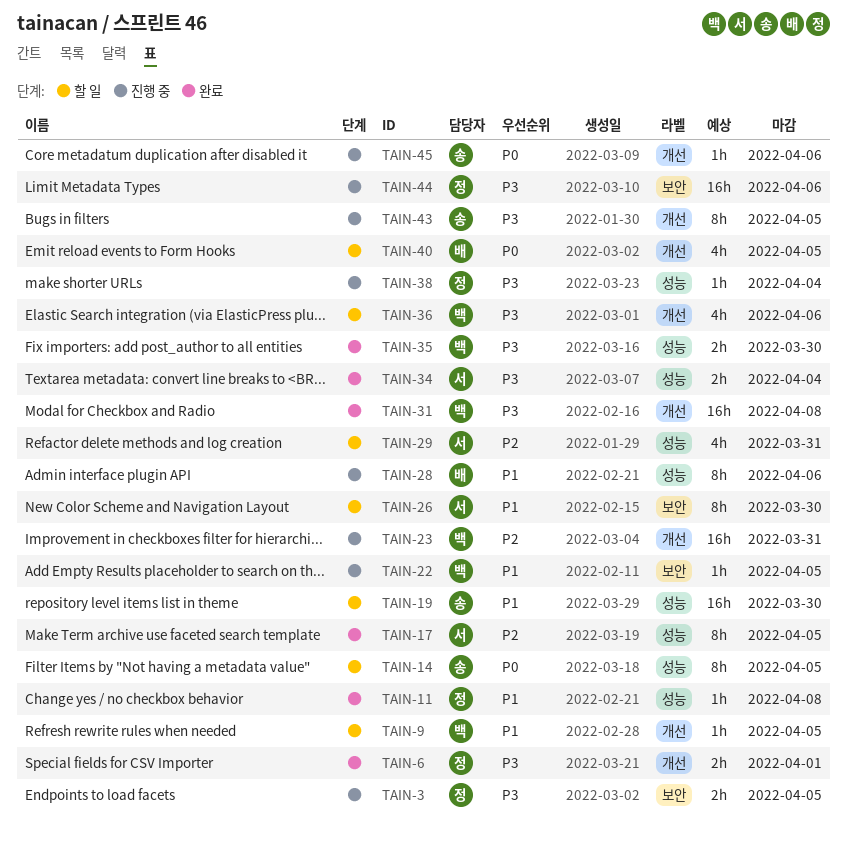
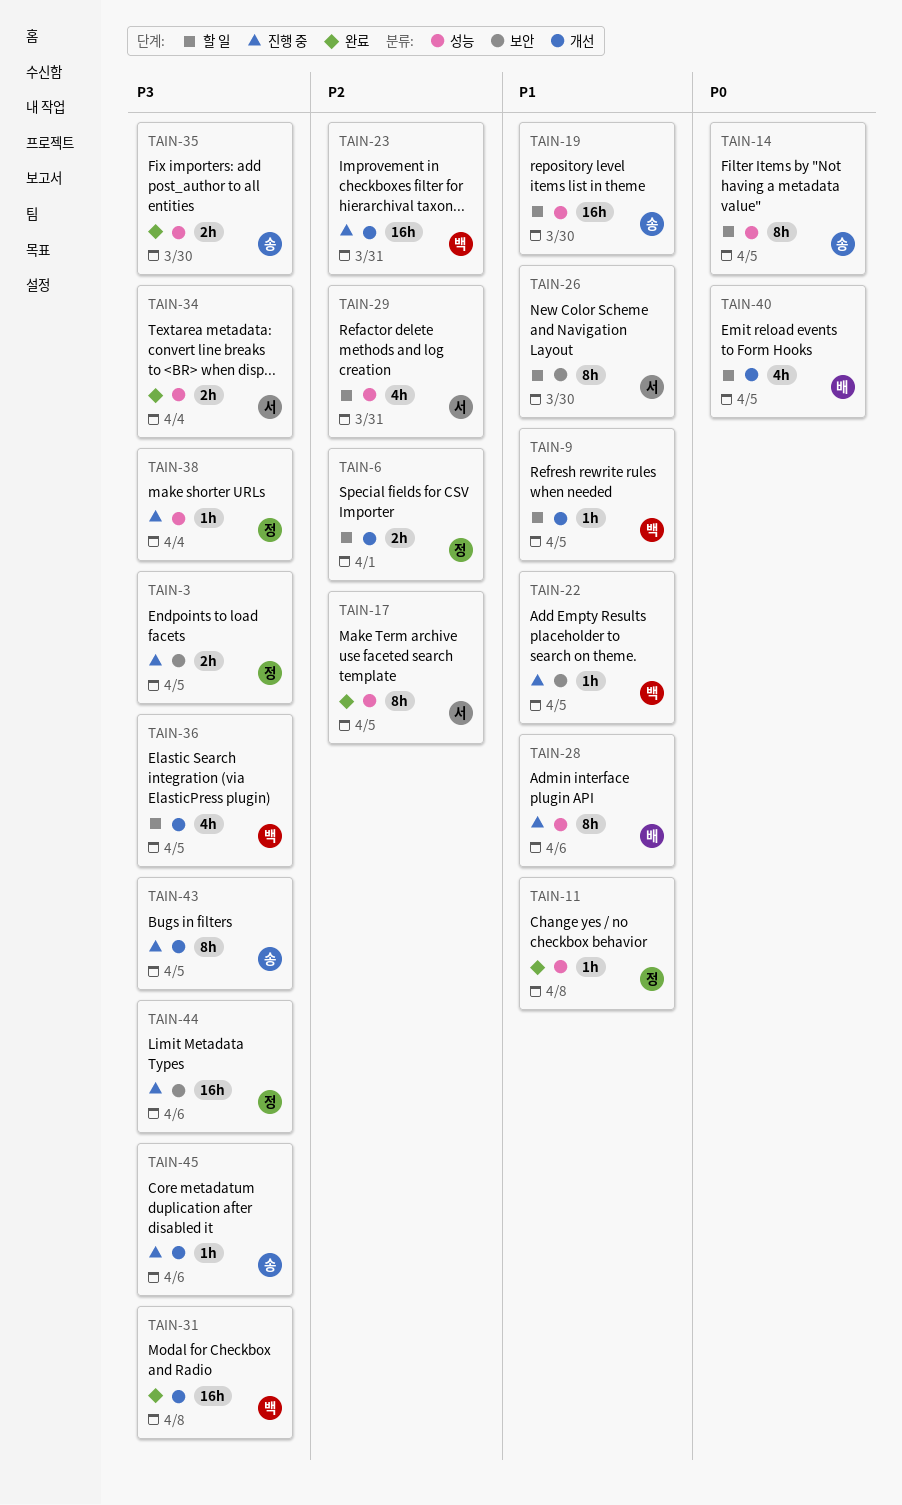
TAIN-6, status: 완료 -> 할 일
TAIN-6, priority: P3 -> P2
TAIN-35, owner: 백 -> 송
TAIN-36, due: Apr 6 -> Apr 5
TAIN-45, priority: P0 -> P3

